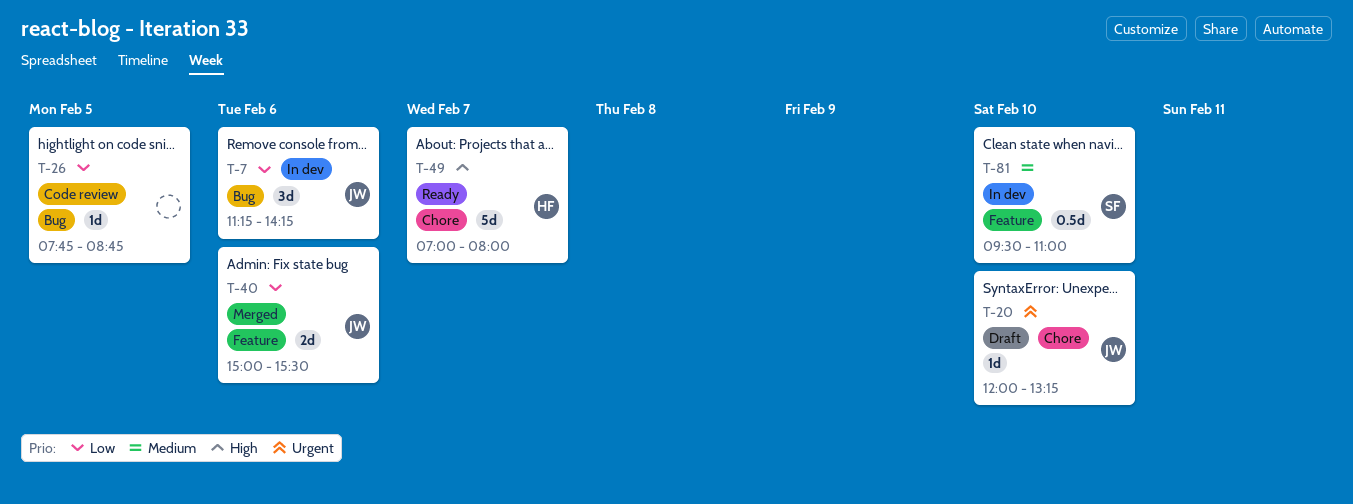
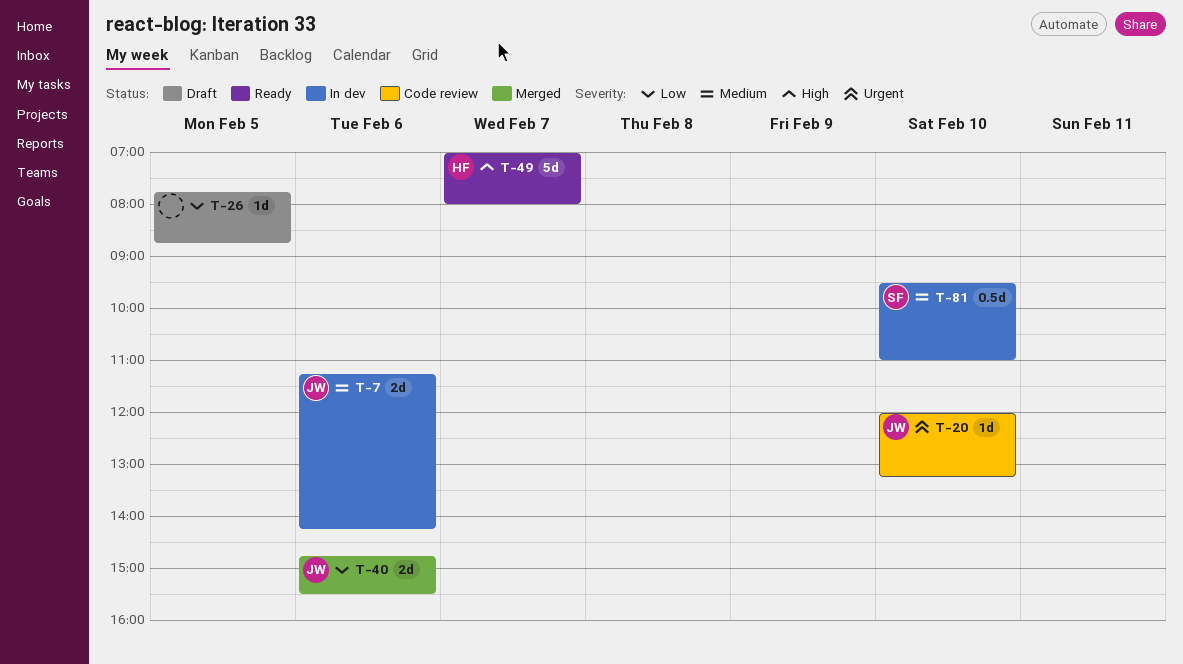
T-7, priority: Low -> Medium
T-7, estimate: 3d -> 2d
T-20, status: Draft -> Code review
T-26, status: Code review -> Draft
T-40, begins: 15:00 -> 14:45

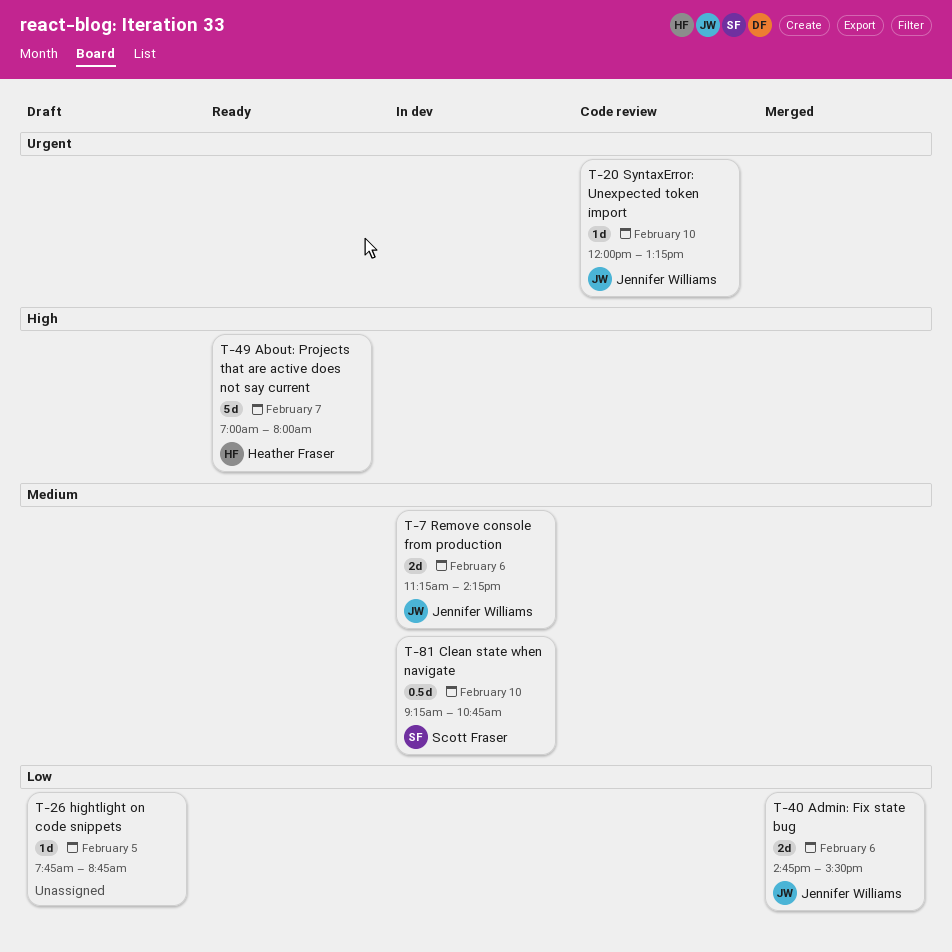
T-81, begins: 09:30 -> 09:15
T-81, ends: 11:00 -> 10:45

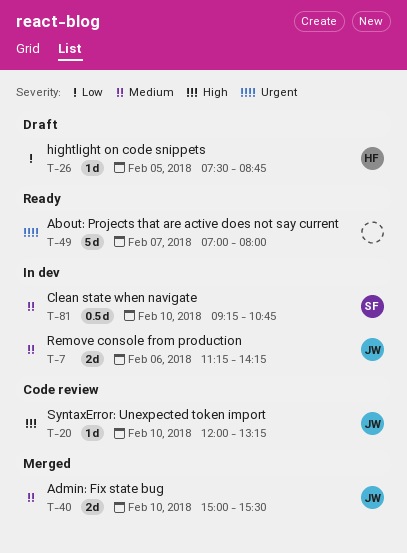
T-20, priority: Urgent -> High
T-26, owner: none -> Heather Fraser
T-26, begins: 07:45 -> 07:30
T-40, priority: Low -> Medium
T-40, day: Feb 6 -> Feb 10
T-40, begins: 14:45 -> 15:00
T-49, owner: Heather Fraser -> none
T-49, priority: High -> Urgent

